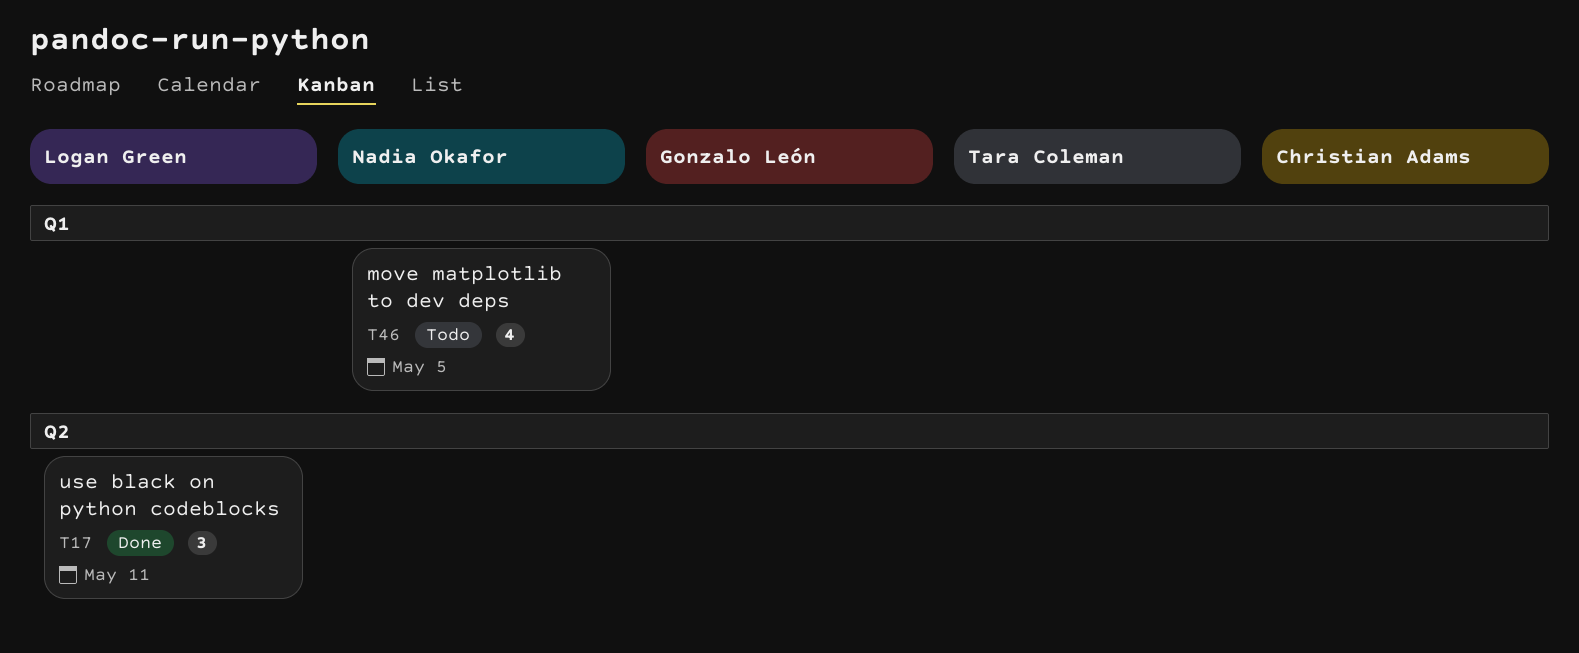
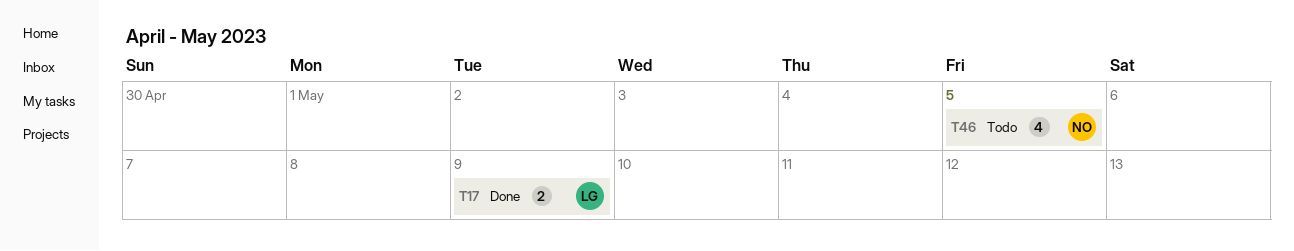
T17, estimate: 3 -> 2
T17, due: May 11 -> May 9

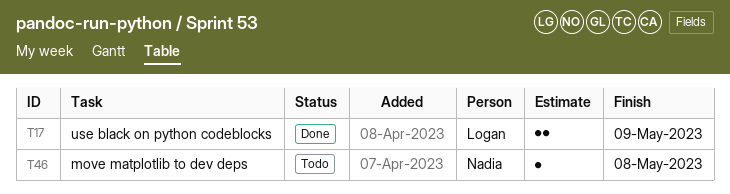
T46, estimate: 4 -> 1
T46, due: May 5 -> May 8

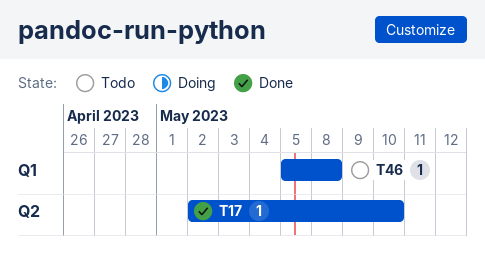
T17, estimate: 2 -> 1
T17, due: May 9 -> May 10

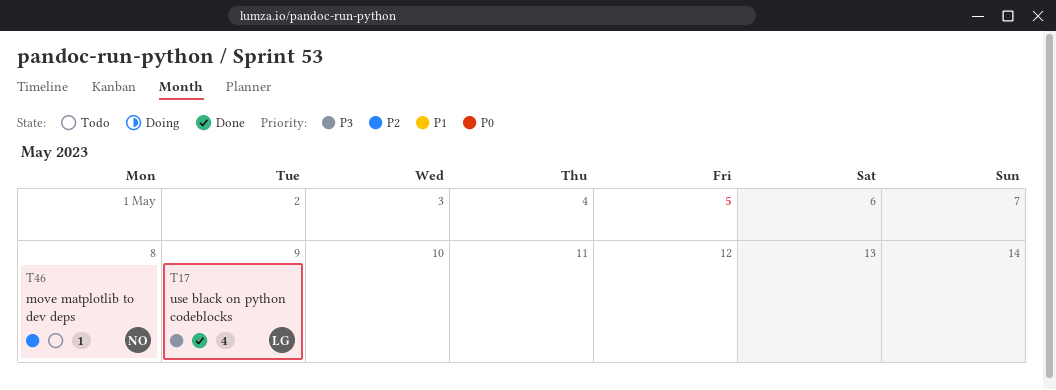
T17, estimate: 1 -> 4
T17, due: May 10 -> May 9

